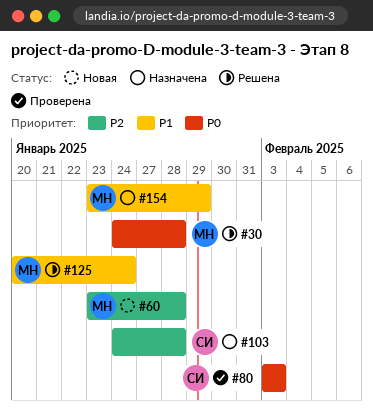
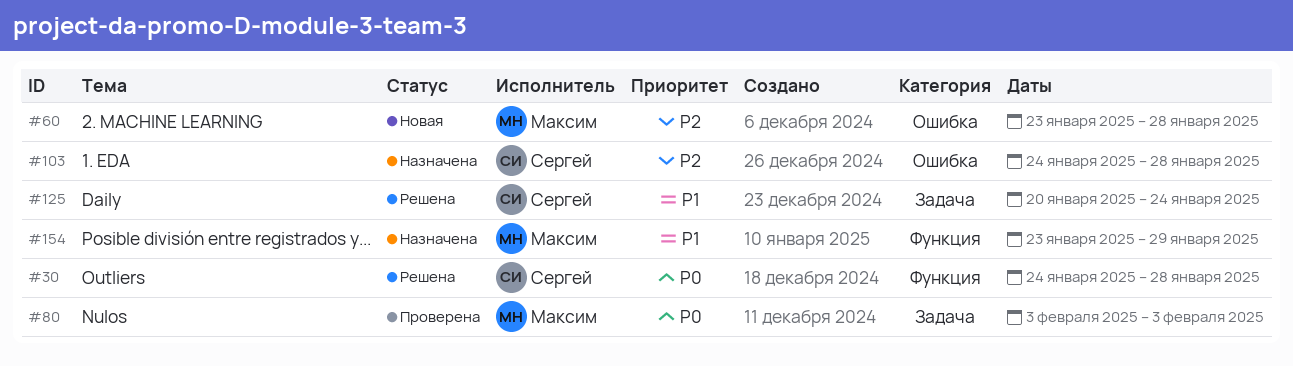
#30, owner: Максим -> Сергей
#80, owner: Сергей -> Максим
#125, owner: Максим -> Сергей

